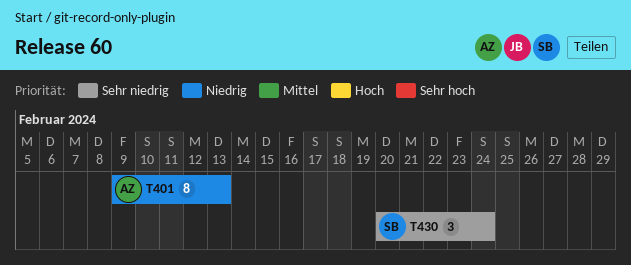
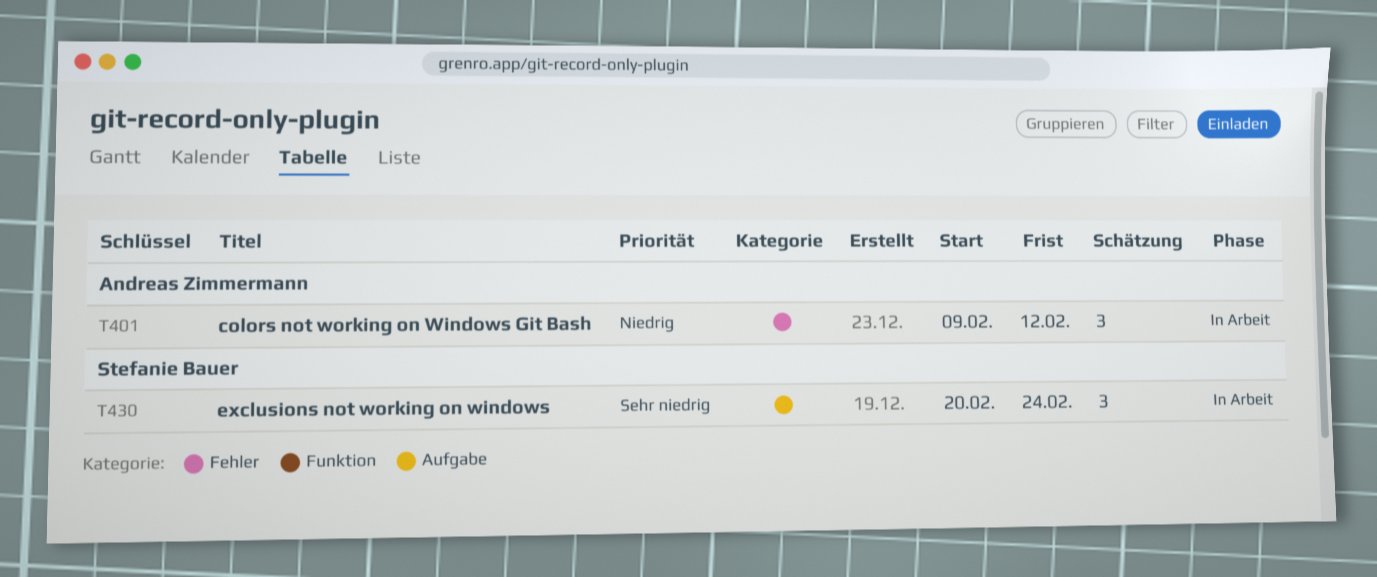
T401, estimate: 8 -> 3
T401, due: Feb 13 -> Feb 12

